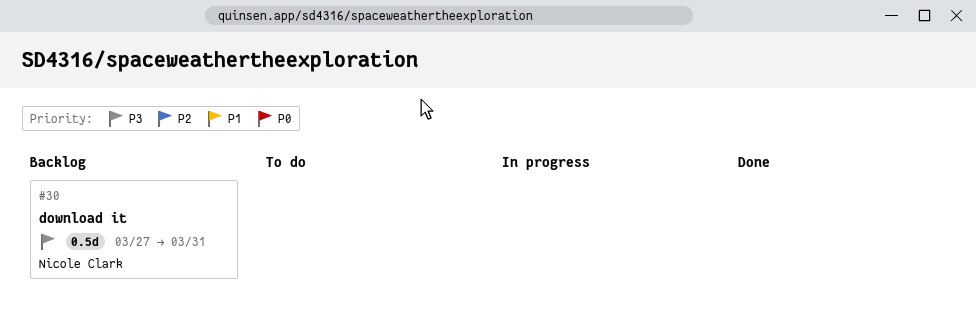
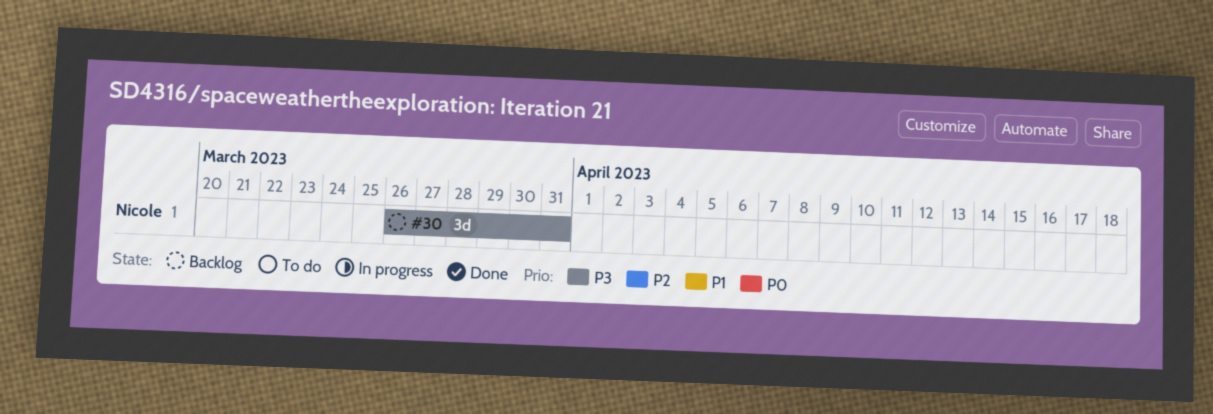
#30, estimate: 0.5d -> 3d
#30, start: Mar 27 -> Mar 26

